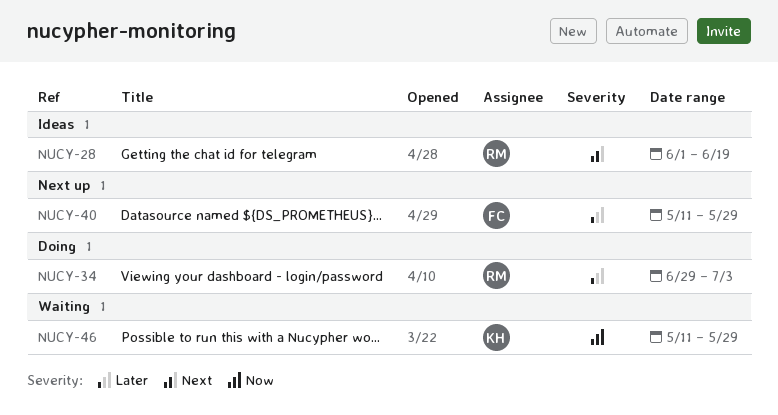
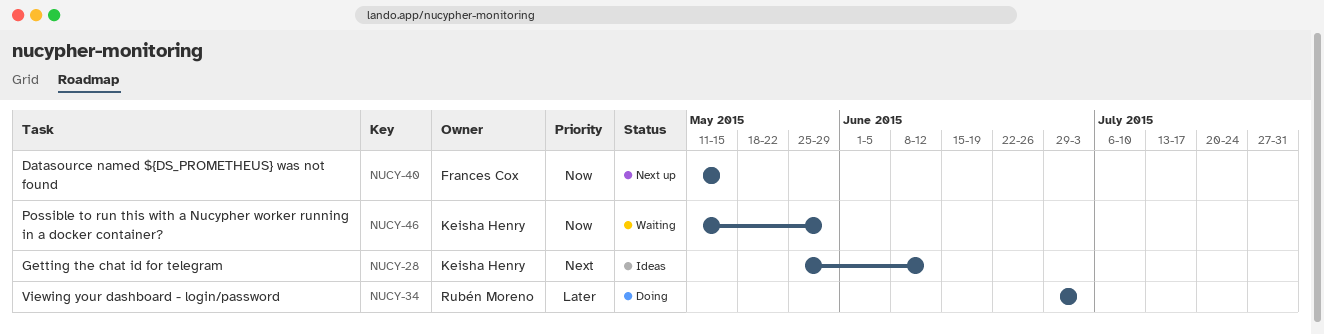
NUCY-28, owner: Rubén Moreno -> Keisha Henry
NUCY-28, start: Jun 1 -> May 25
NUCY-28, due: Jun 19 -> Jun 12
NUCY-40, priority: Later -> Now
NUCY-40, due: May 29 -> May 15

